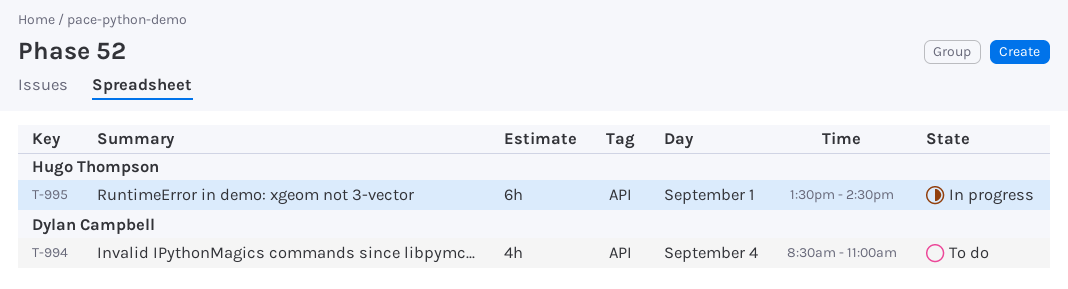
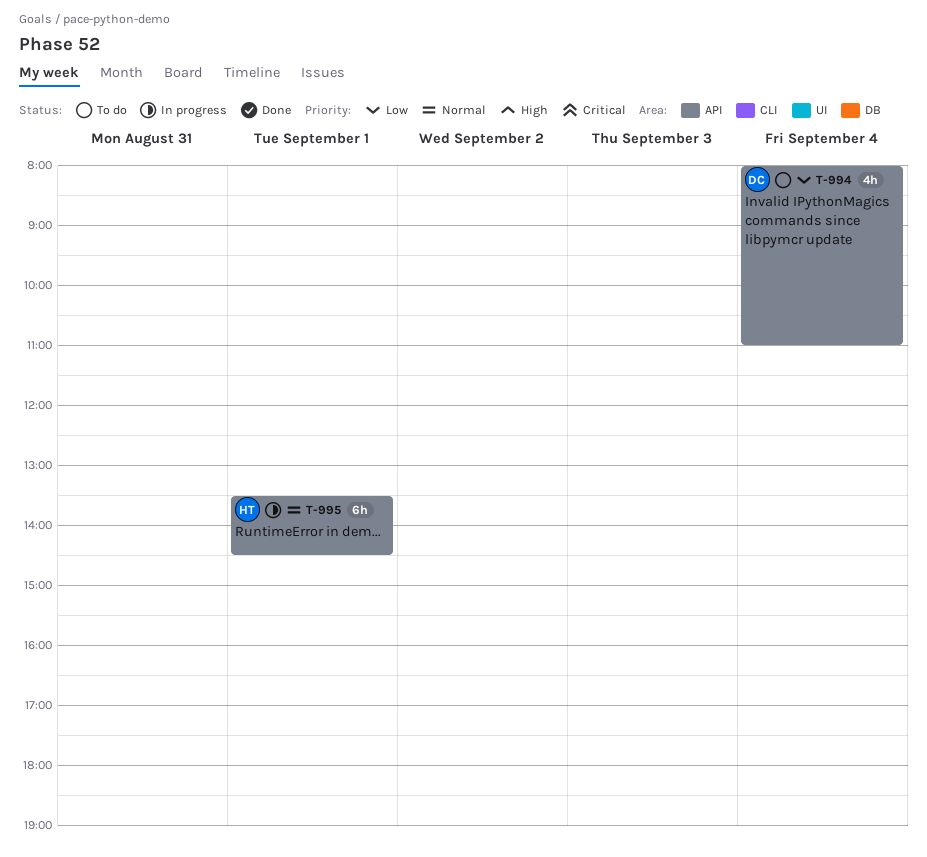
T-994, begins: 08:30 -> 08:00

